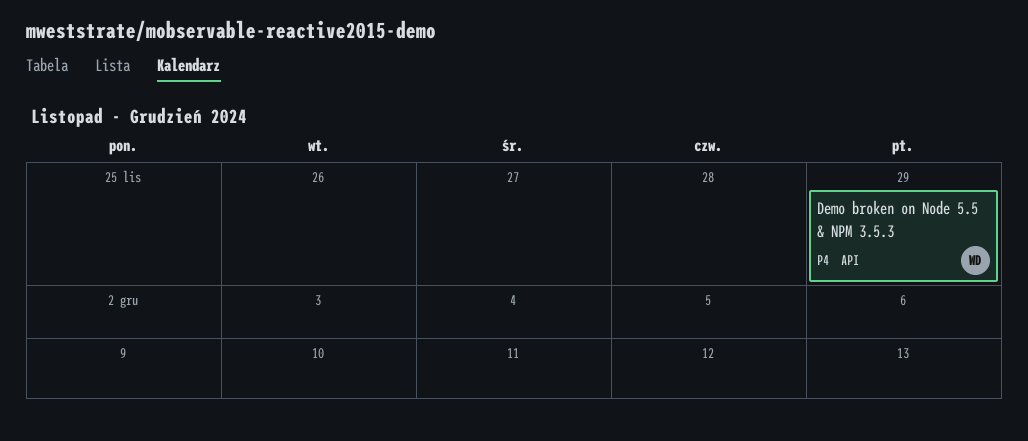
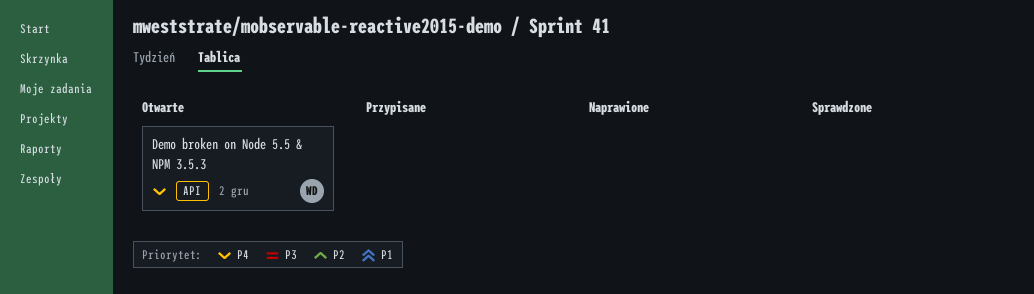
Demo broken on Node 5.5 & NPM 3.5.3, due: Nov 29 -> Dec 2

